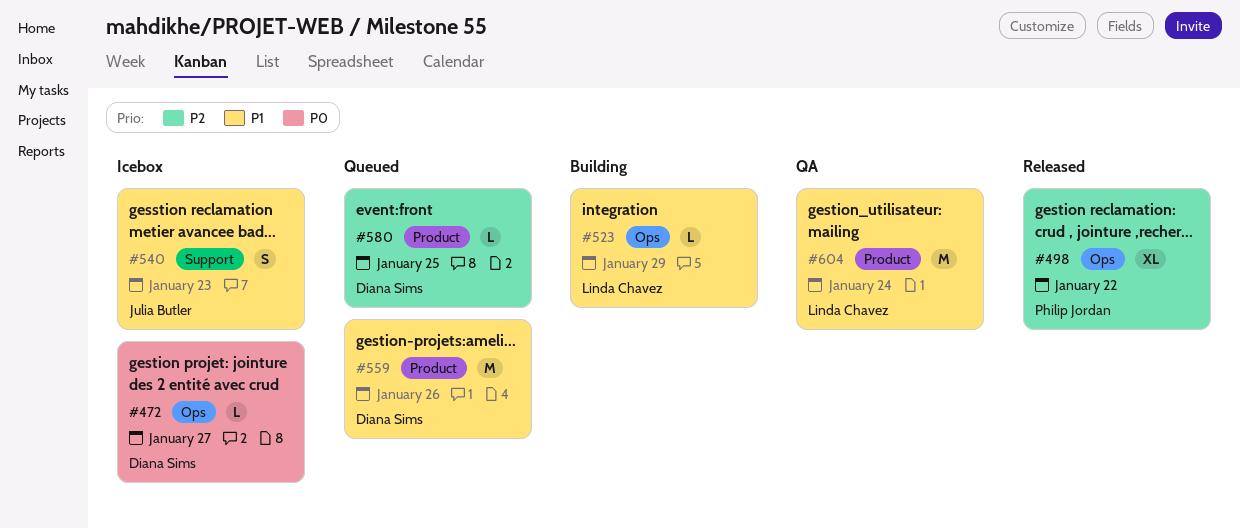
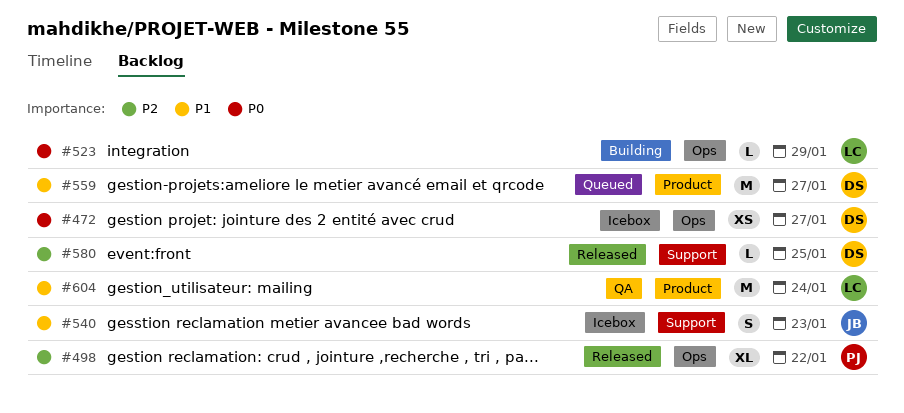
#472, estimate: L -> XS
#523, priority: P1 -> P0
#559, due: Jan 26 -> Jan 27
#580, status: Queued -> Released
#580, label: Product -> Support

